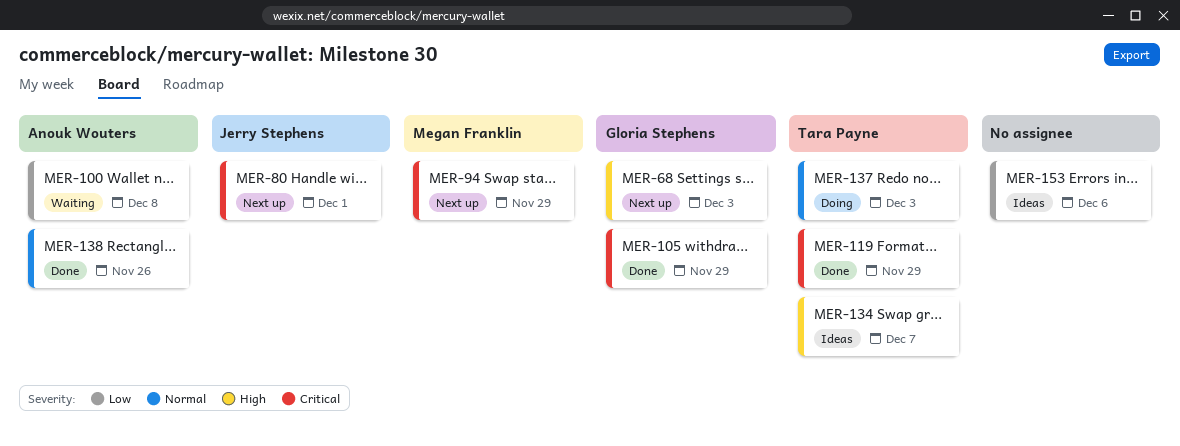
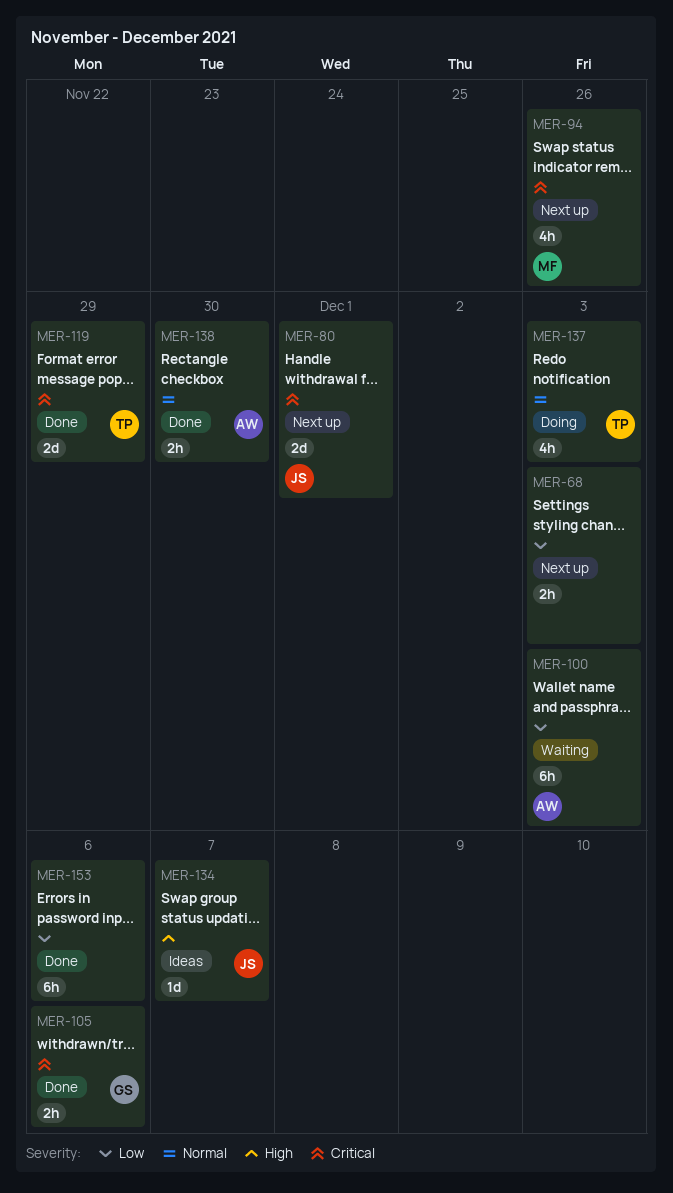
MER-68, owner: Gloria Stephens -> none
MER-68, priority: High -> Low
MER-94, due: Nov 29 -> Nov 26
MER-100, due: Dec 8 -> Dec 3
MER-105, due: Nov 29 -> Dec 6
MER-134, owner: Tara Payne -> Jerry Stephens
MER-138, due: Nov 26 -> Nov 30
MER-153, status: Ideas -> Done

